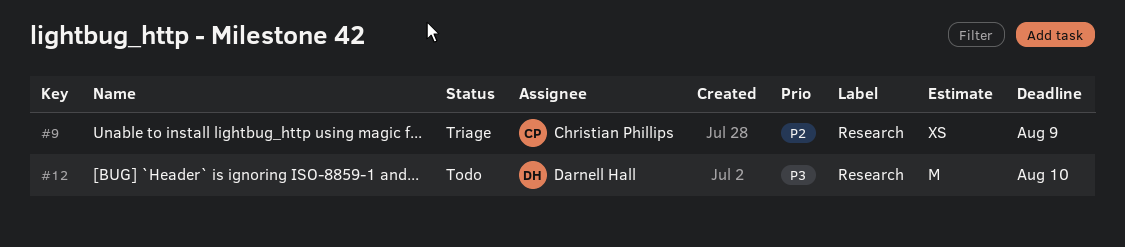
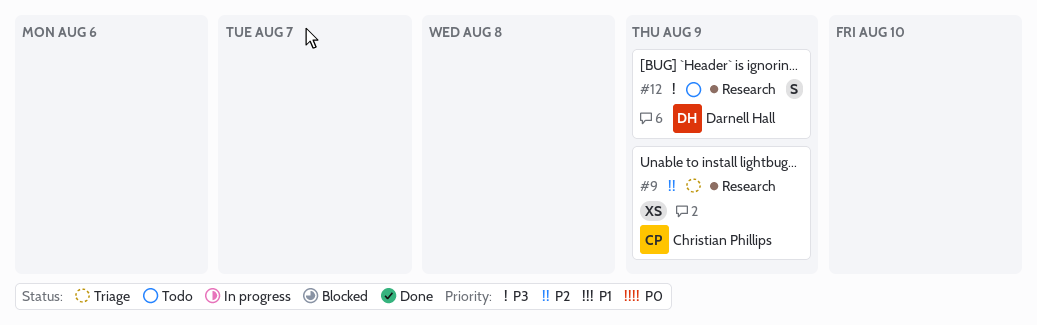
#12, estimate: M -> S
#12, due: Aug 10 -> Aug 9

